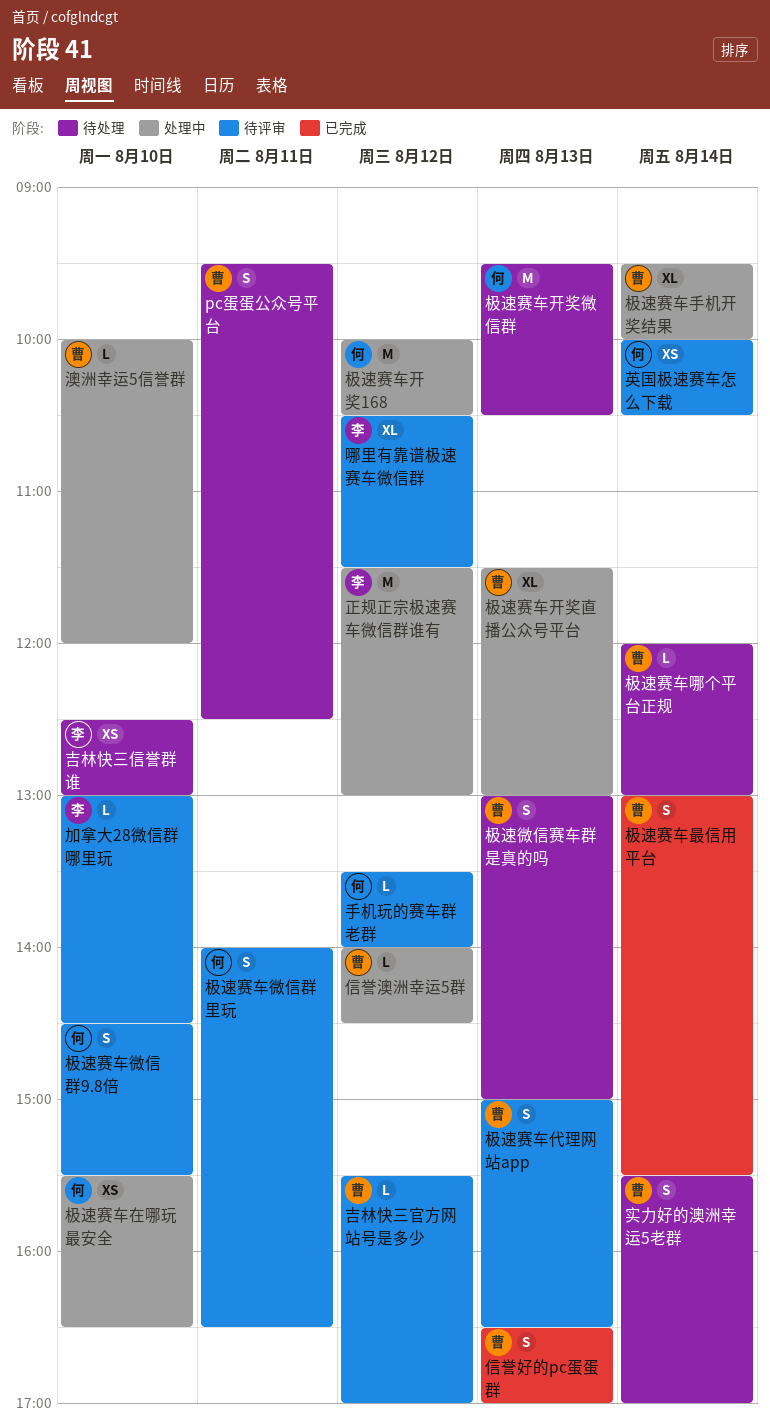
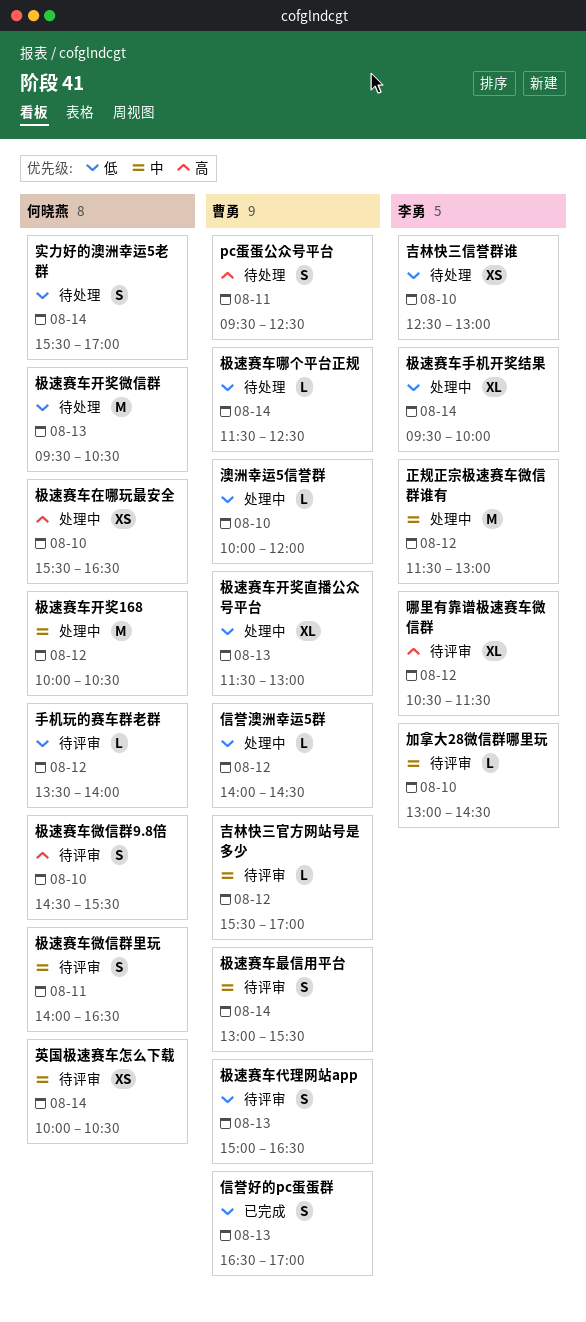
实力好的澳洲幸运5老群, owner: 曹勇 -> 何晓燕
极速微信赛车群是真的吗: present -> none
极速赛车哪个平台正规, begins: 12:00 -> 11:30
极速赛车哪个平台正规, ends: 13:00 -> 12:30
极速赛车手机开奖结果, owner: 曹勇 -> 李勇
极速赛车最信用平台, status: 已完成 -> 待评审

